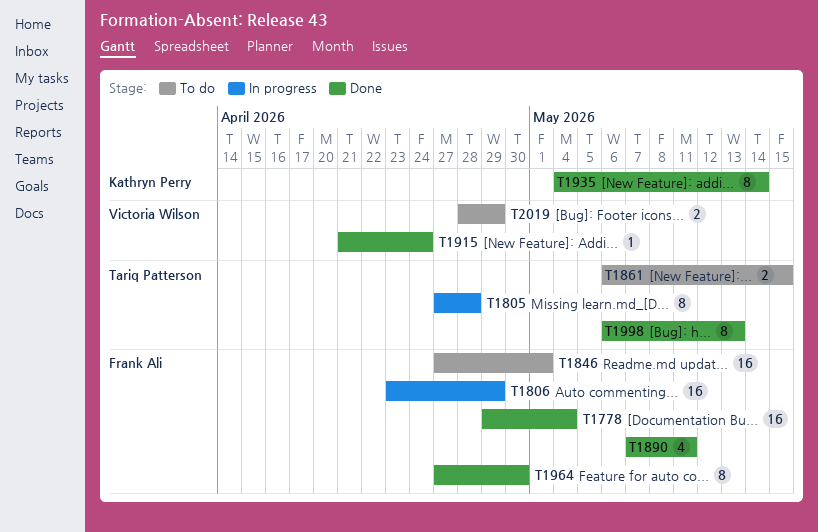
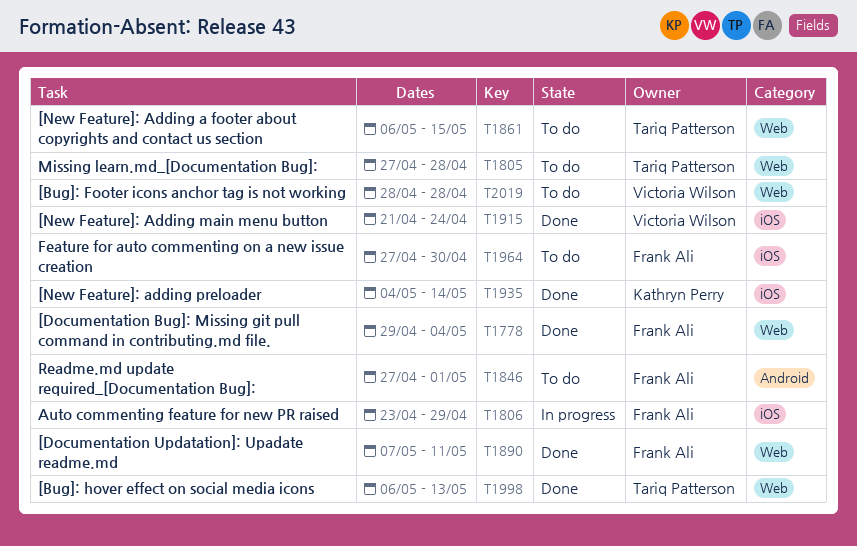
T1805, status: In progress -> To do
T1964, status: Done -> To do
T2019, due: Apr 29 -> Apr 28

